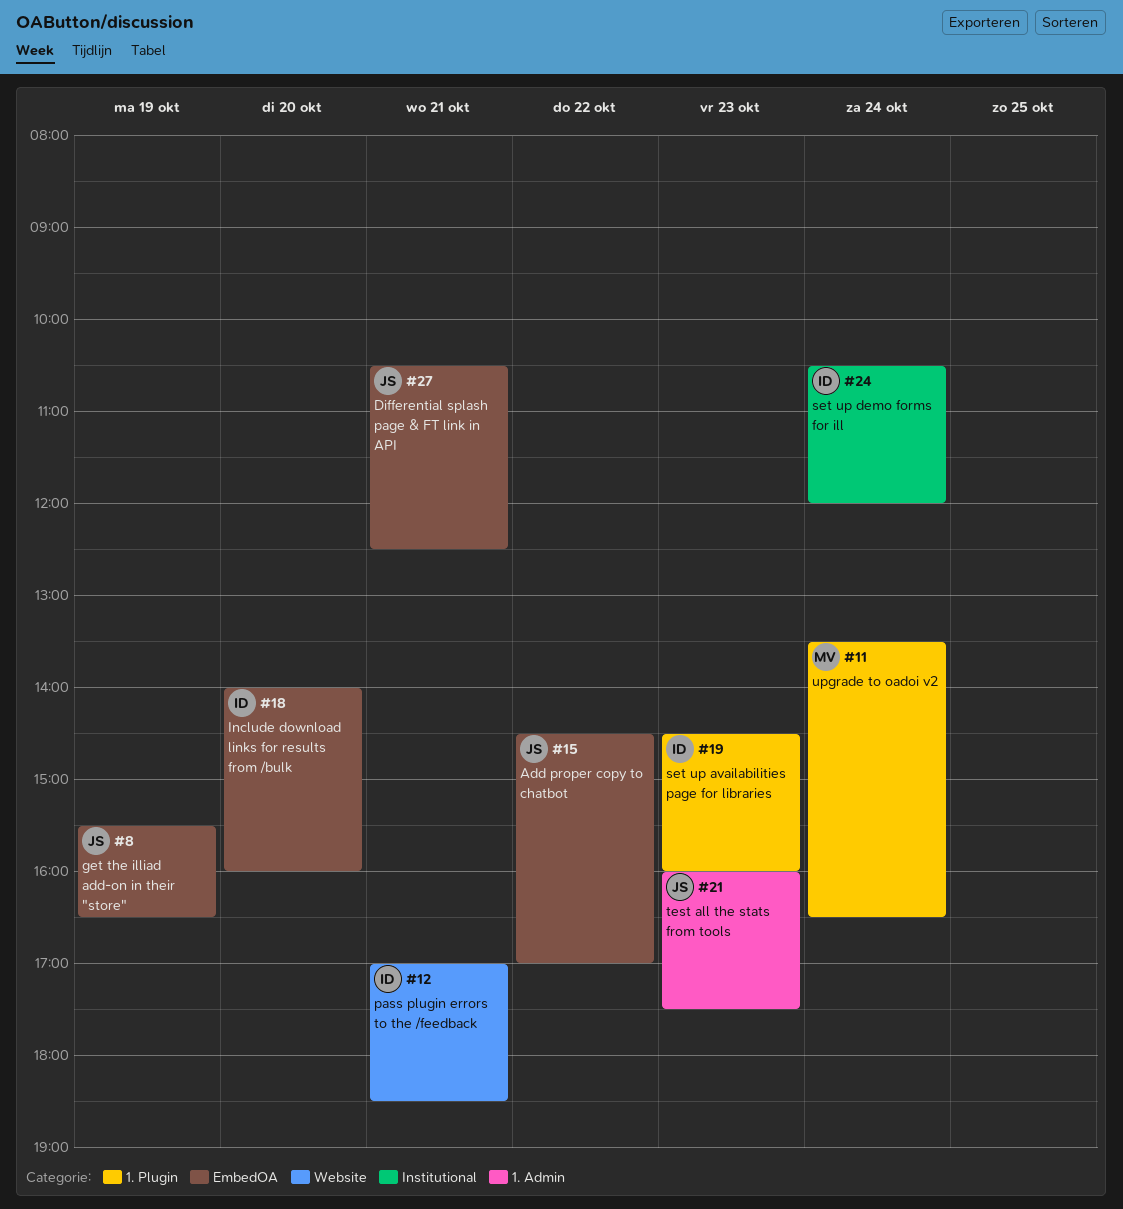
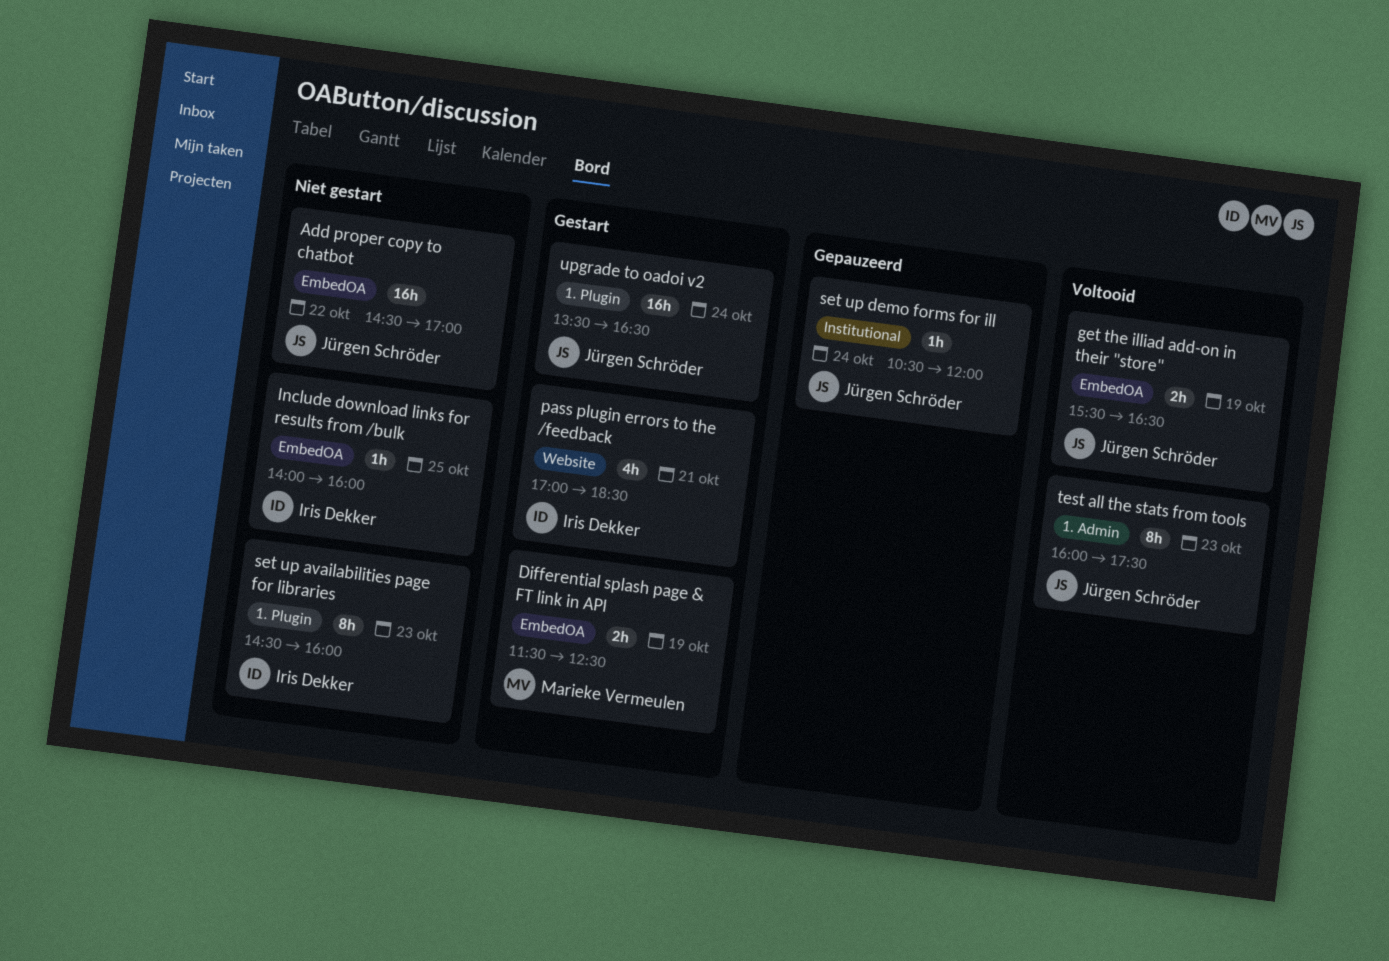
Differential splash page & FT link in API, owner: Jürgen Schröder -> Marieke Vermeulen
Differential splash page & FT link in API, day: Oct 21 -> Oct 19
Differential splash page & FT link in API, begins: 10:30 -> 11:30
Include download links for results from /bulk, day: Oct 20 -> Oct 25
set up demo forms for ill, owner: Iris Dekker -> Jürgen Schröder
upgrade to oadoi v2, owner: Marieke Vermeulen -> Jürgen Schröder

